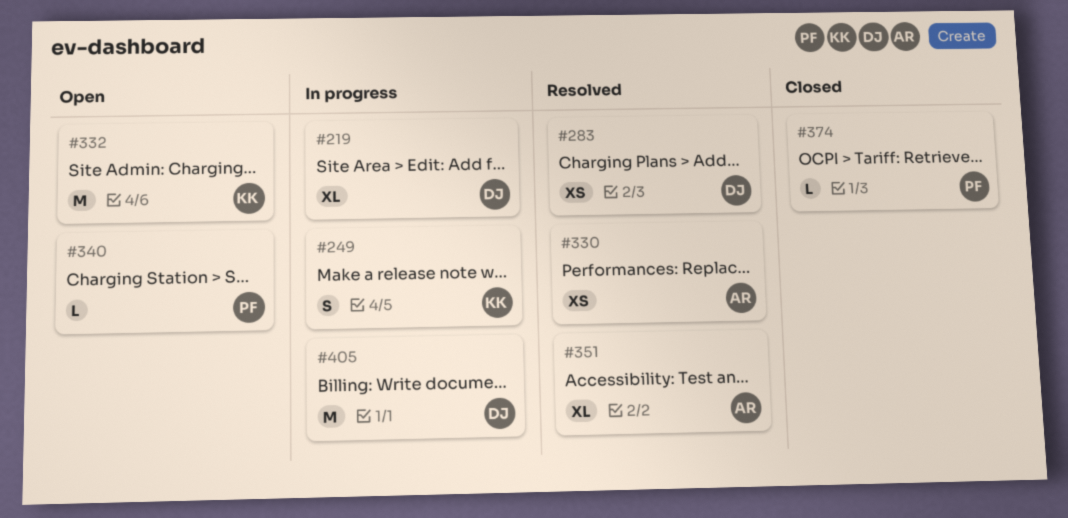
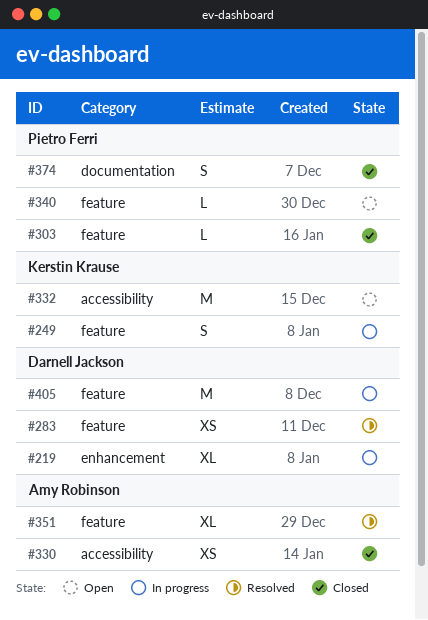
#303: none -> present
#330, status: Resolved -> Closed
#374, estimate: L -> S

